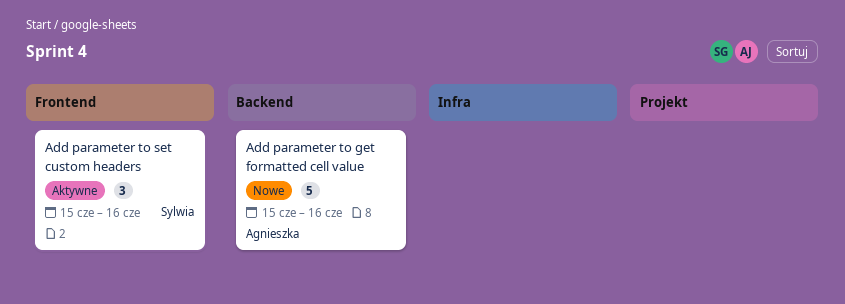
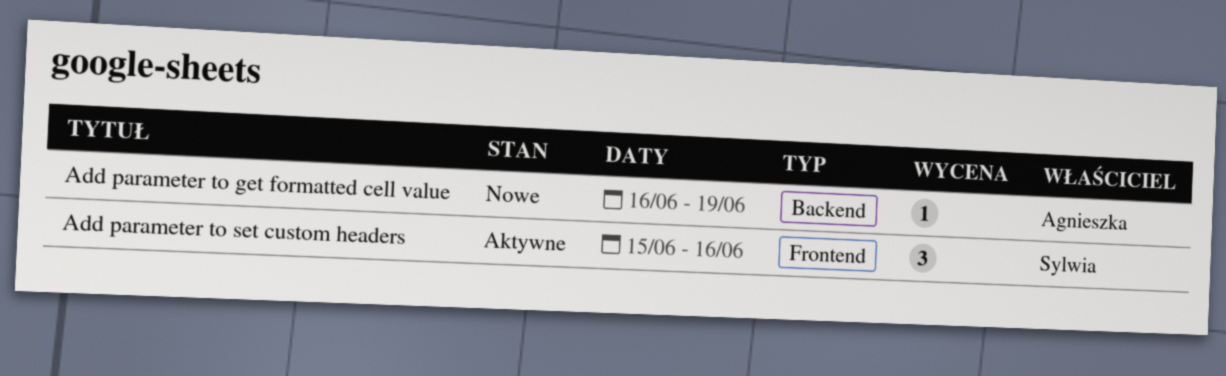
Add parameter to get formatted cell value, estimate: 5 -> 1
Add parameter to get formatted cell value, start: Jun 15 -> Jun 16
Add parameter to get formatted cell value, due: Jun 16 -> Jun 19

